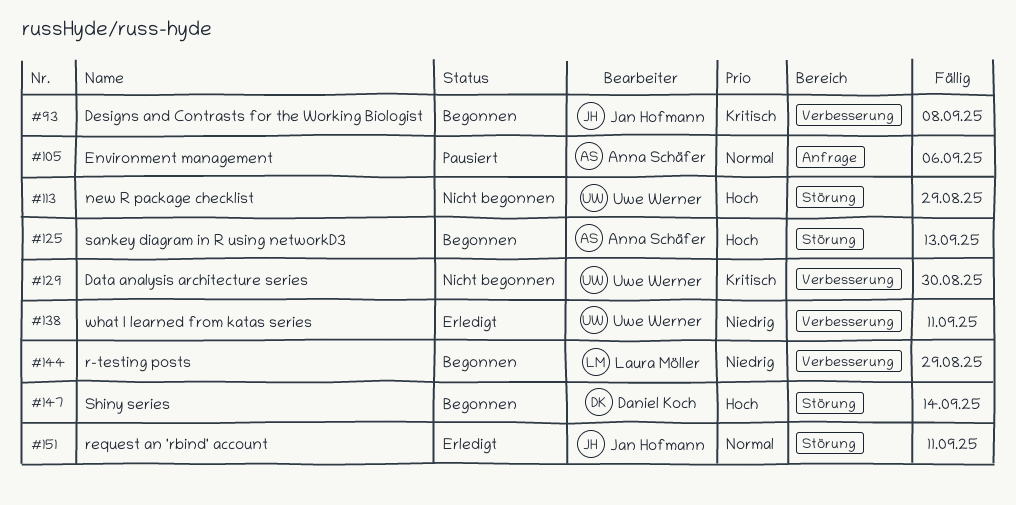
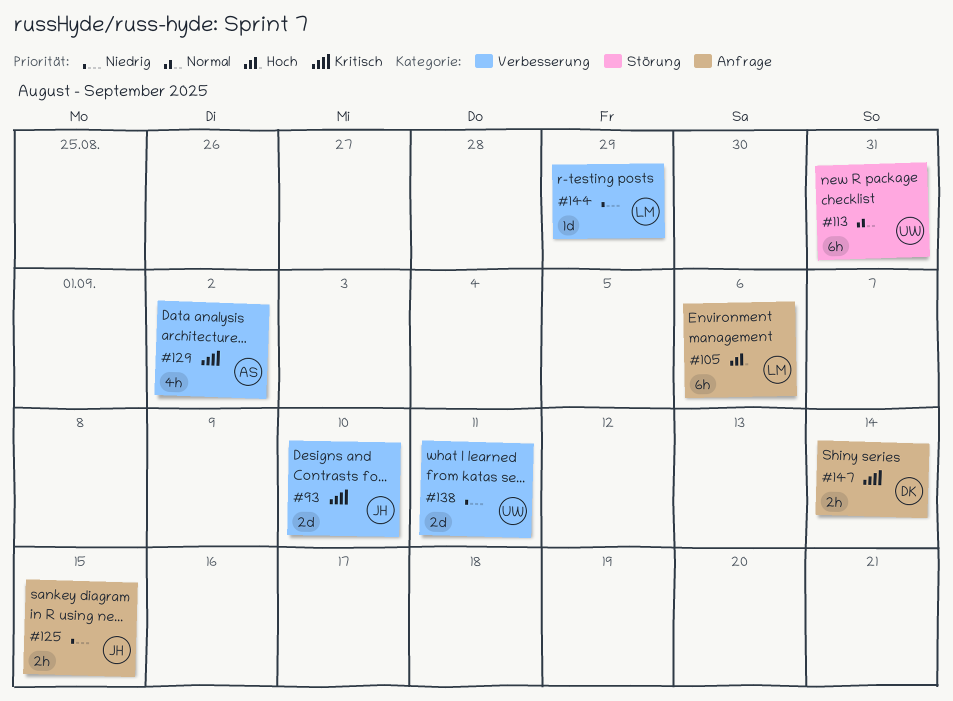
#93, due: Sep 8 -> Sep 10
#105, owner: Anna Schäfer -> Laura Möller
#105, priority: Normal -> Hoch
#113, priority: Hoch -> Normal
#113, due: Aug 29 -> Aug 31
#125, owner: Anna Schäfer -> Jan Hofmann
#125, priority: Hoch -> Niedrig
#125, label: Störung -> Anfrage
#125, due: Sep 13 -> Sep 15
#129, owner: Uwe Werner -> Anna Schäfer
#129, due: Aug 30 -> Sep 2
#147, priority: Hoch -> Kritisch
#147, label: Störung -> Anfrage
#151: present -> none

